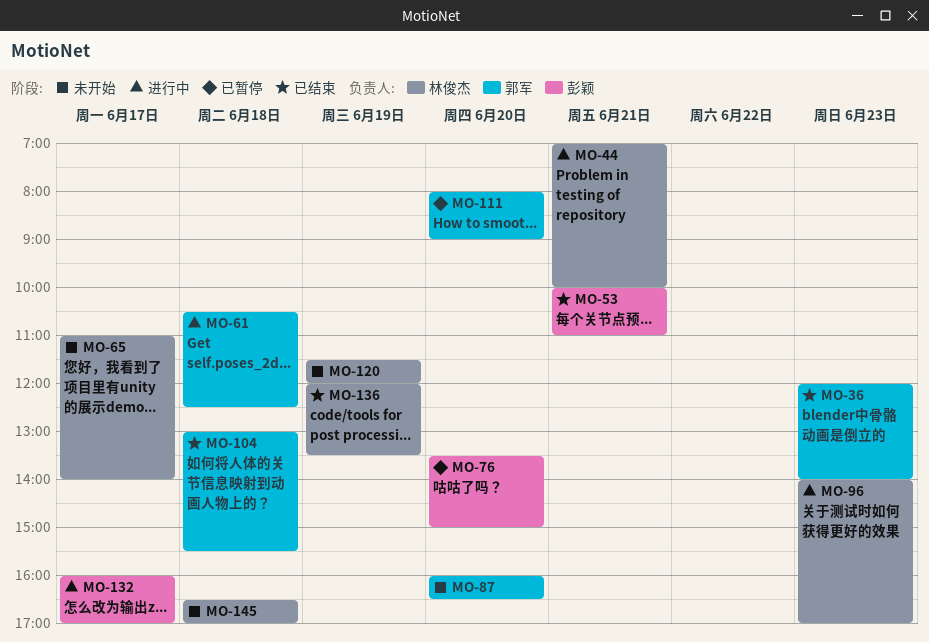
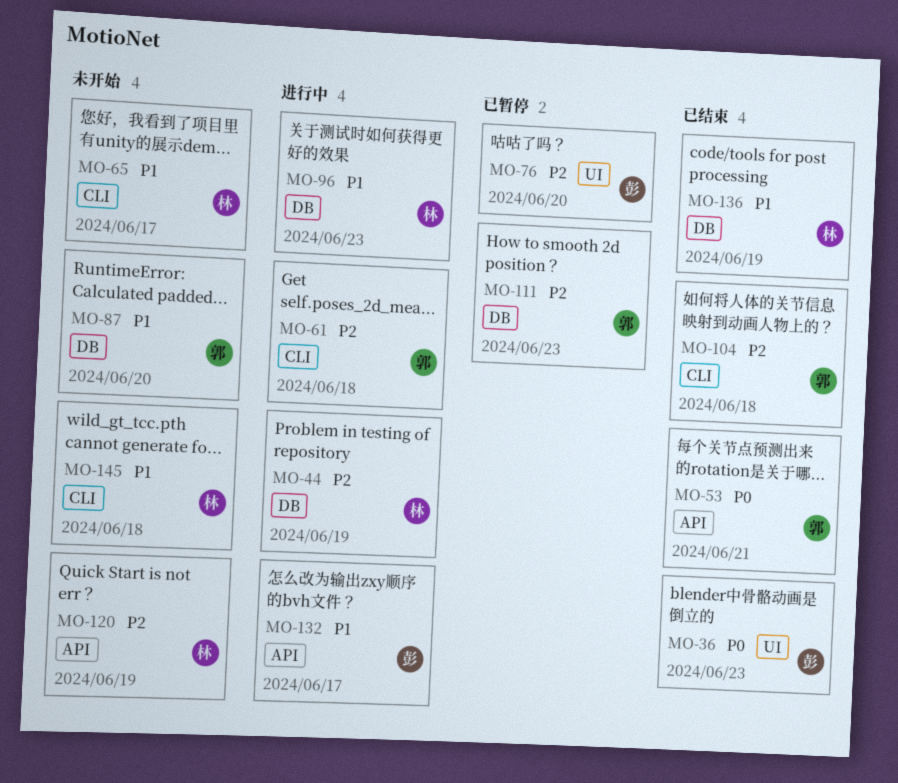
MO-36, owner: 郭军 -> 彭颖
MO-44, day: Jun 21 -> Jun 19
MO-53, owner: 彭颖 -> 郭军
MO-111, day: Jun 20 -> Jun 23

